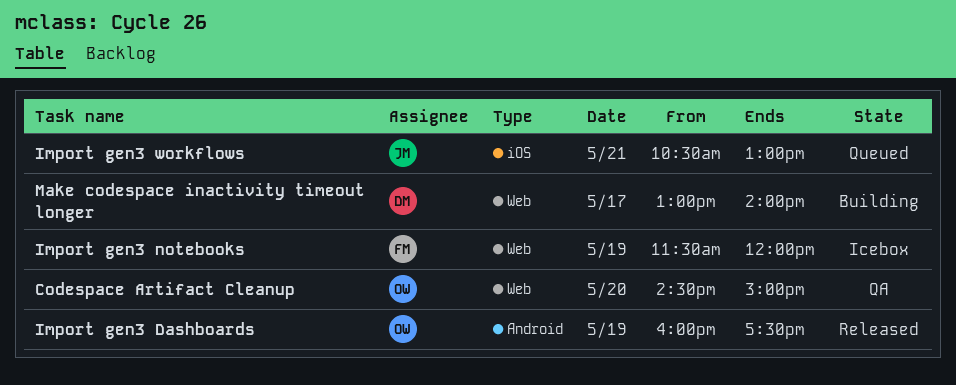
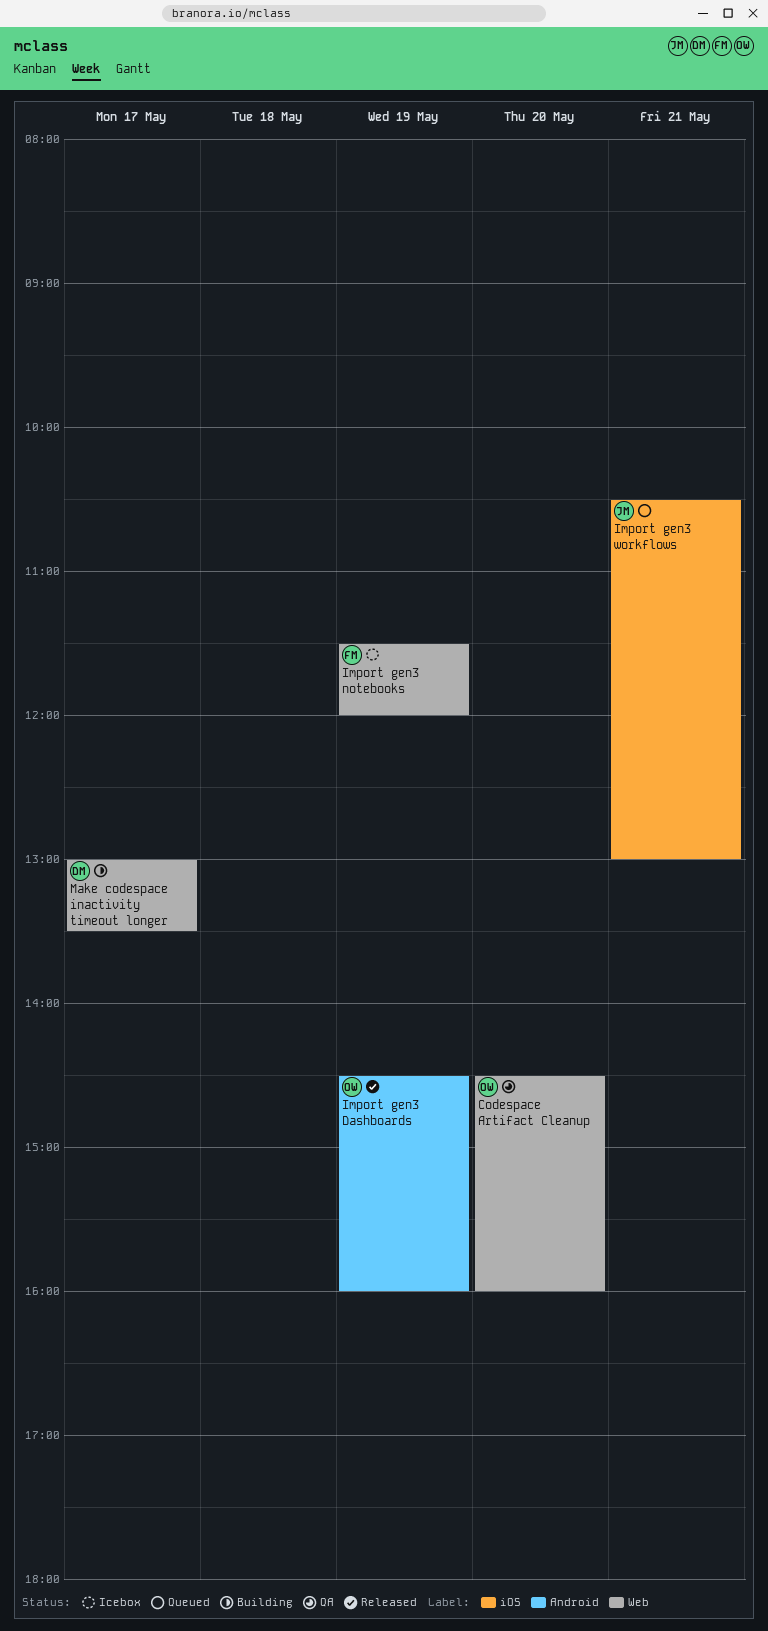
Codespace Artifact Cleanup, ends: 15:00 -> 16:00
Import gen3 Dashboards, begins: 16:00 -> 14:30
Import gen3 Dashboards, ends: 17:30 -> 16:00
Make codespace inactivity timeout longer, ends: 14:00 -> 13:30

